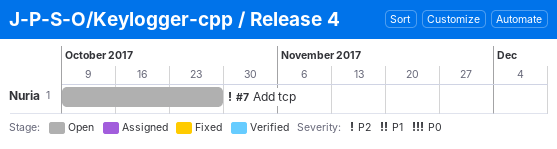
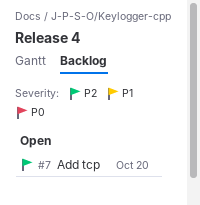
#7, due: Oct 27 -> Oct 20

